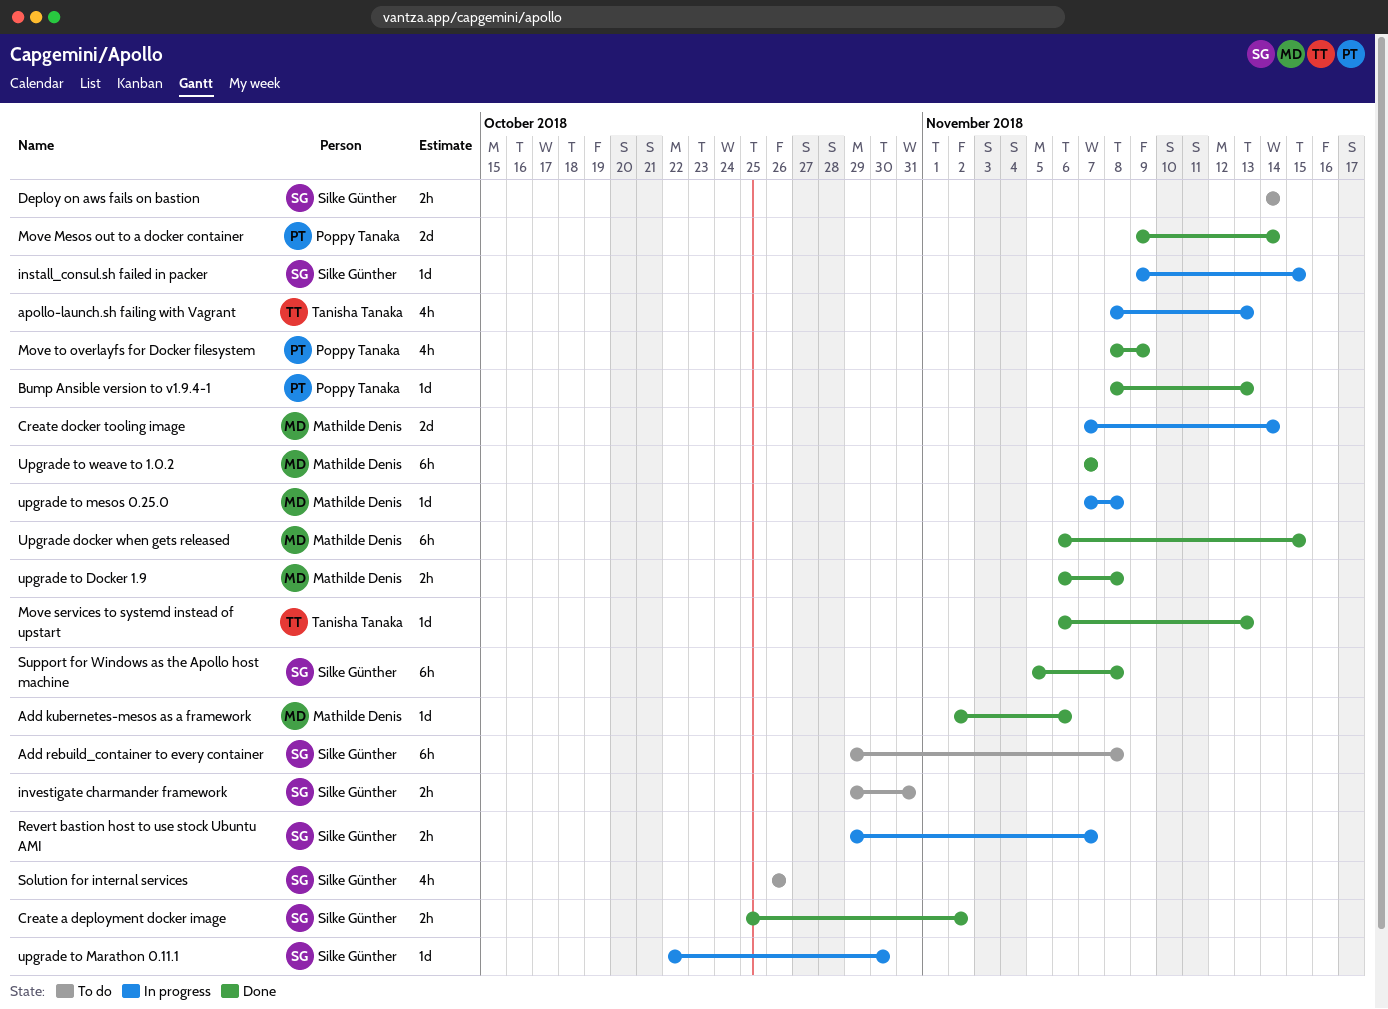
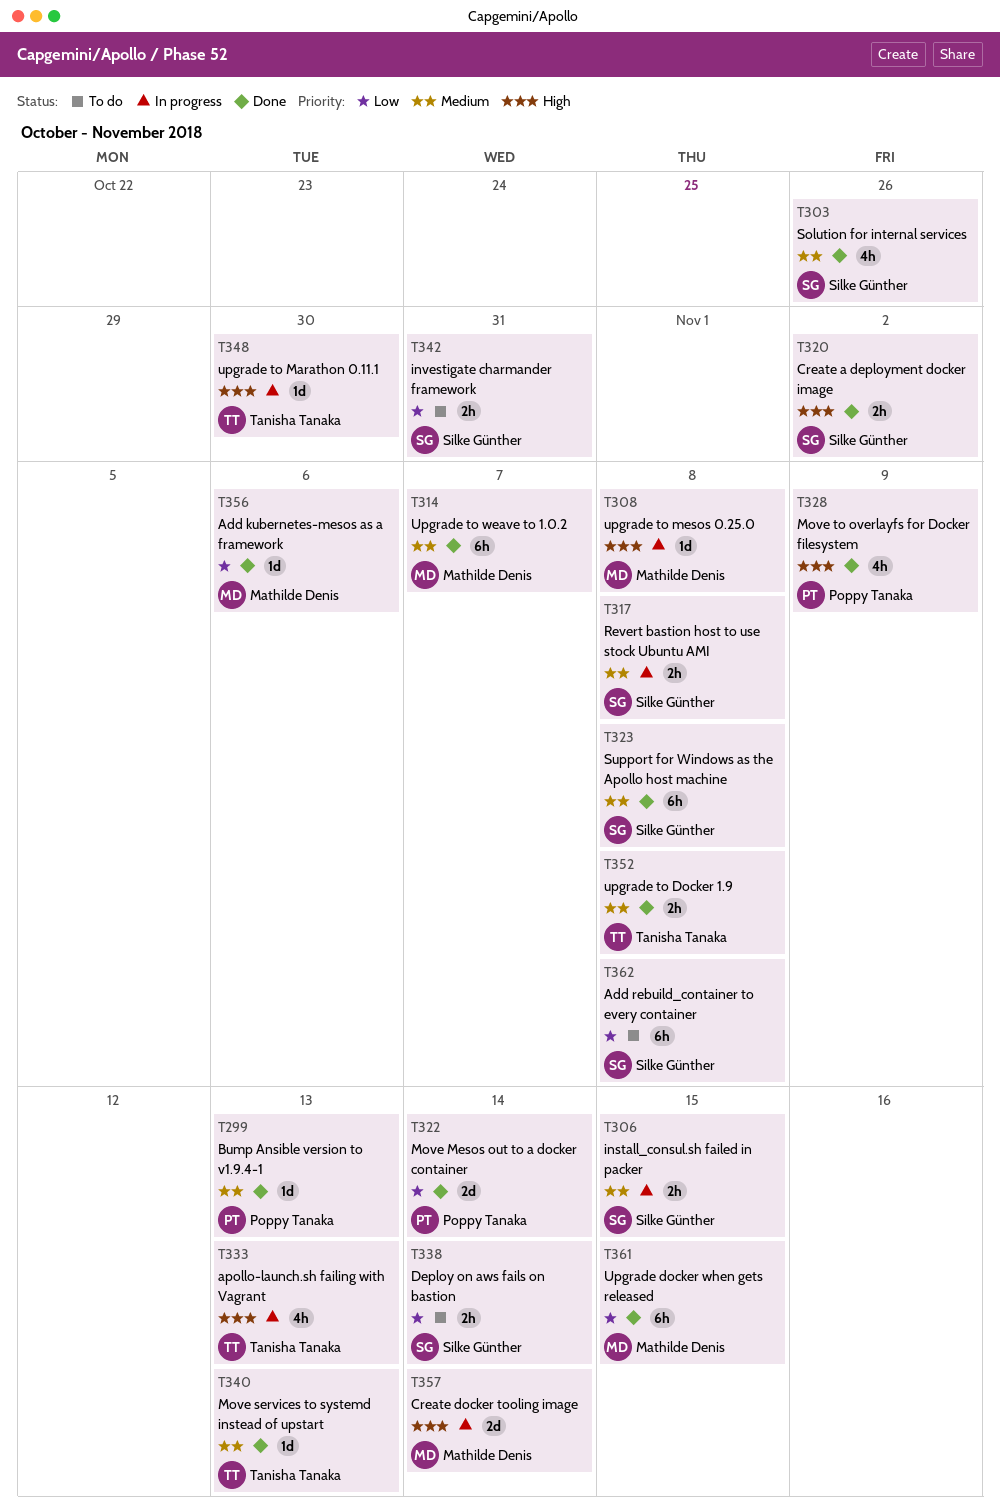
install_consul.sh failed in packer, estimate: 1d -> 2h
Revert bastion host to use stock Ubuntu AMI, due: Nov 7 -> Nov 8
Solution for internal services, status: To do -> Done
upgrade to Docker 1.9, owner: Mathilde Denis -> Tanisha Tanaka
upgrade to Marathon 0.11.1, owner: Silke Günther -> Tanisha Tanaka

